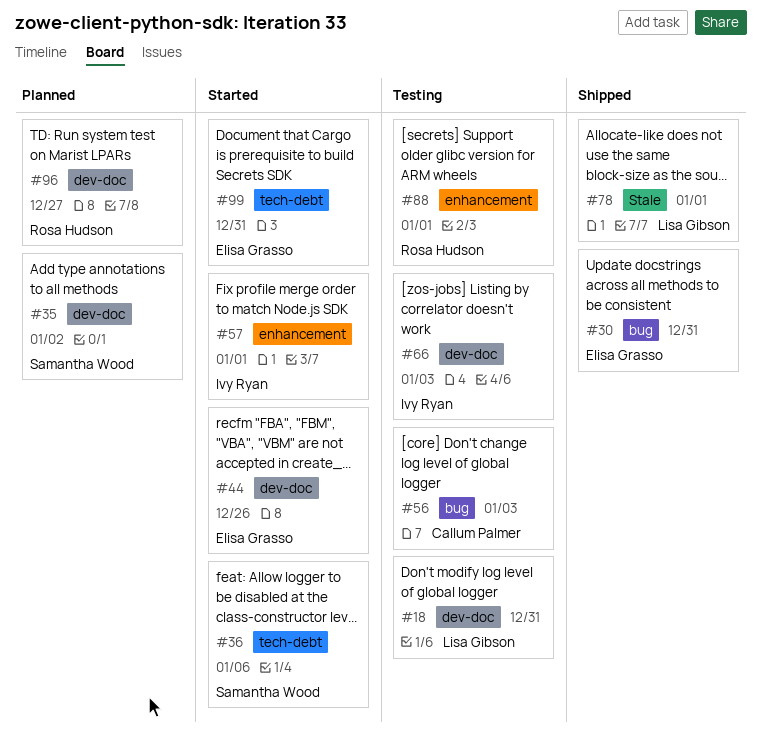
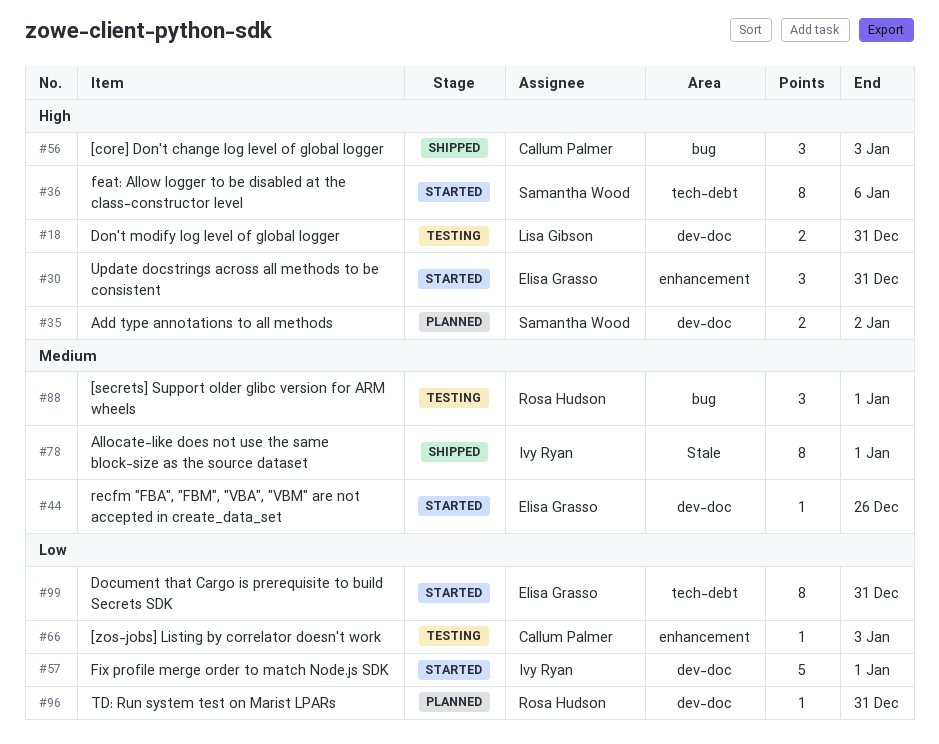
#30, status: Shipped -> Started
#30, label: bug -> enhancement
#56, status: Testing -> Shipped
#57, label: enhancement -> dev-doc
#66, owner: Ivy Ryan -> Callum Palmer
#66, label: dev-doc -> enhancement
#78, owner: Lisa Gibson -> Ivy Ryan
#88, label: enhancement -> bug
#96, due: Dec 27 -> Dec 31

